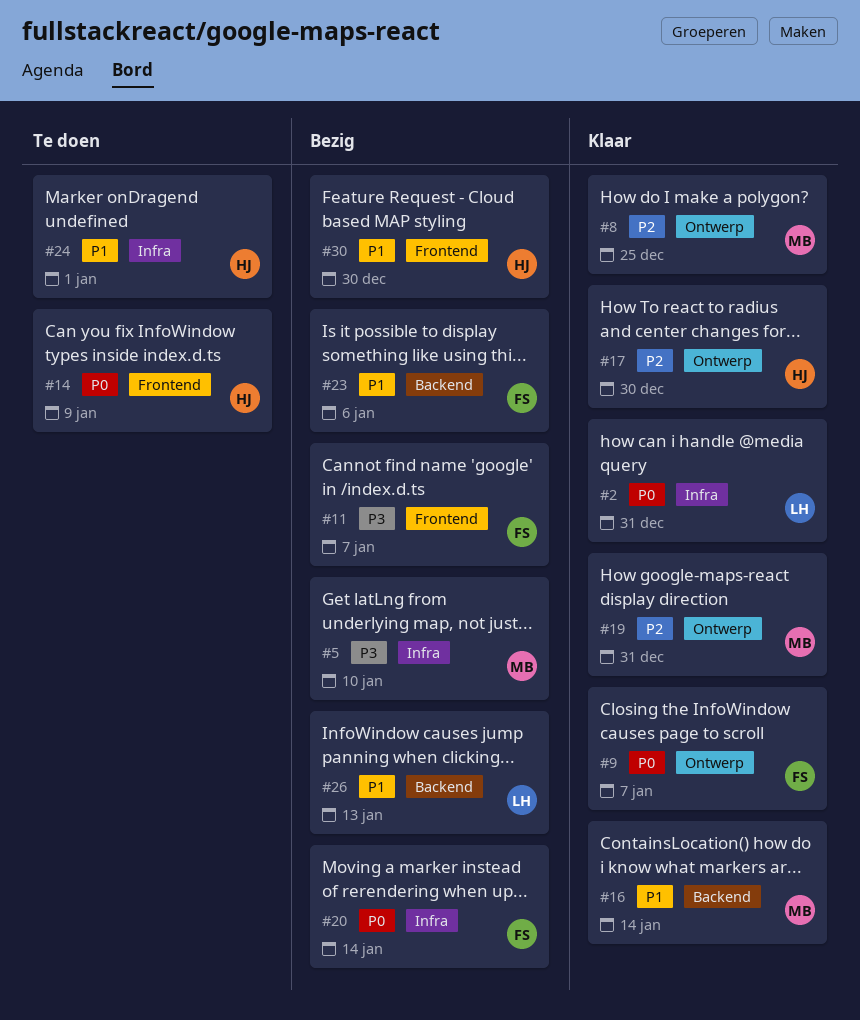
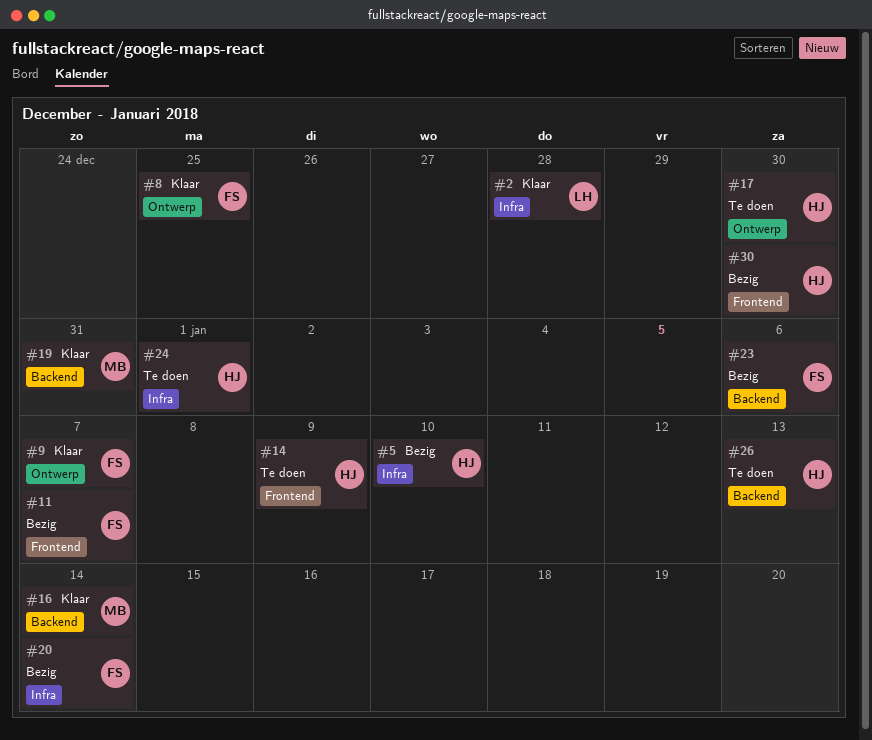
#2, due: Dec 31 -> Dec 28
#5, owner: MB -> HJ
#8, owner: MB -> FS
#17, status: Klaar -> Te doen
#19, label: Ontwerp -> Backend
#26, status: Bezig -> Te doen
#26, owner: LH -> HJ

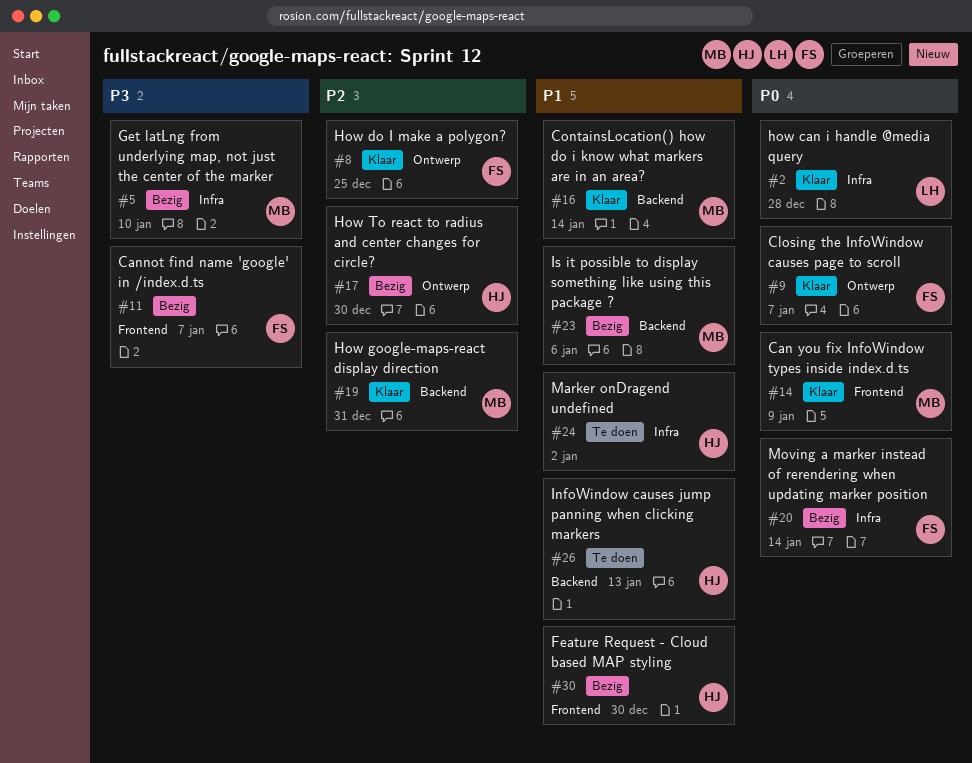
#5, owner: HJ -> MB
#14, status: Te doen -> Klaar
#14, owner: HJ -> MB
#17, status: Te doen -> Bezig
#23, owner: FS -> MB
#24, due: Jan 1 -> Jan 2

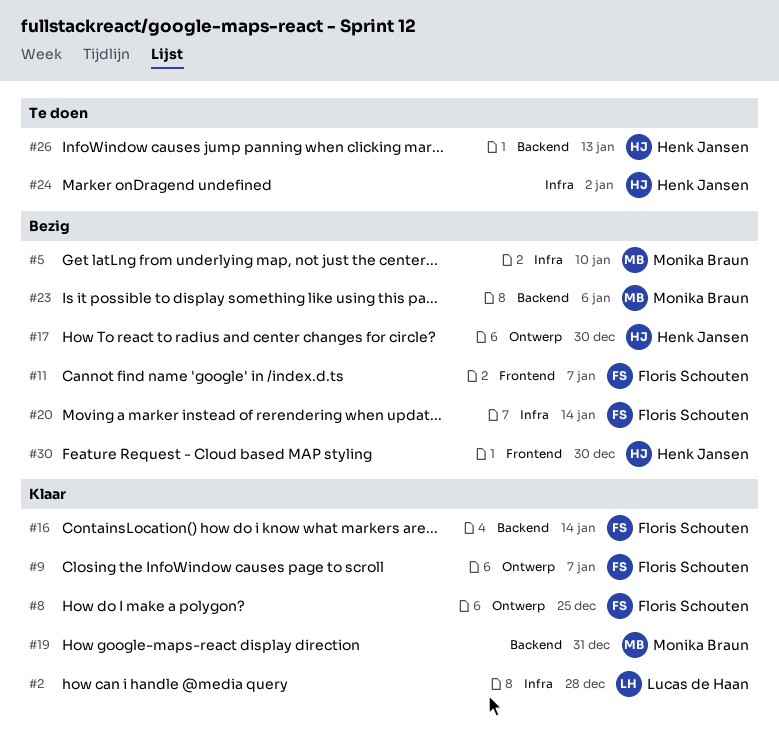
#14: present -> none
#16, owner: Monika Braun -> Floris Schouten

